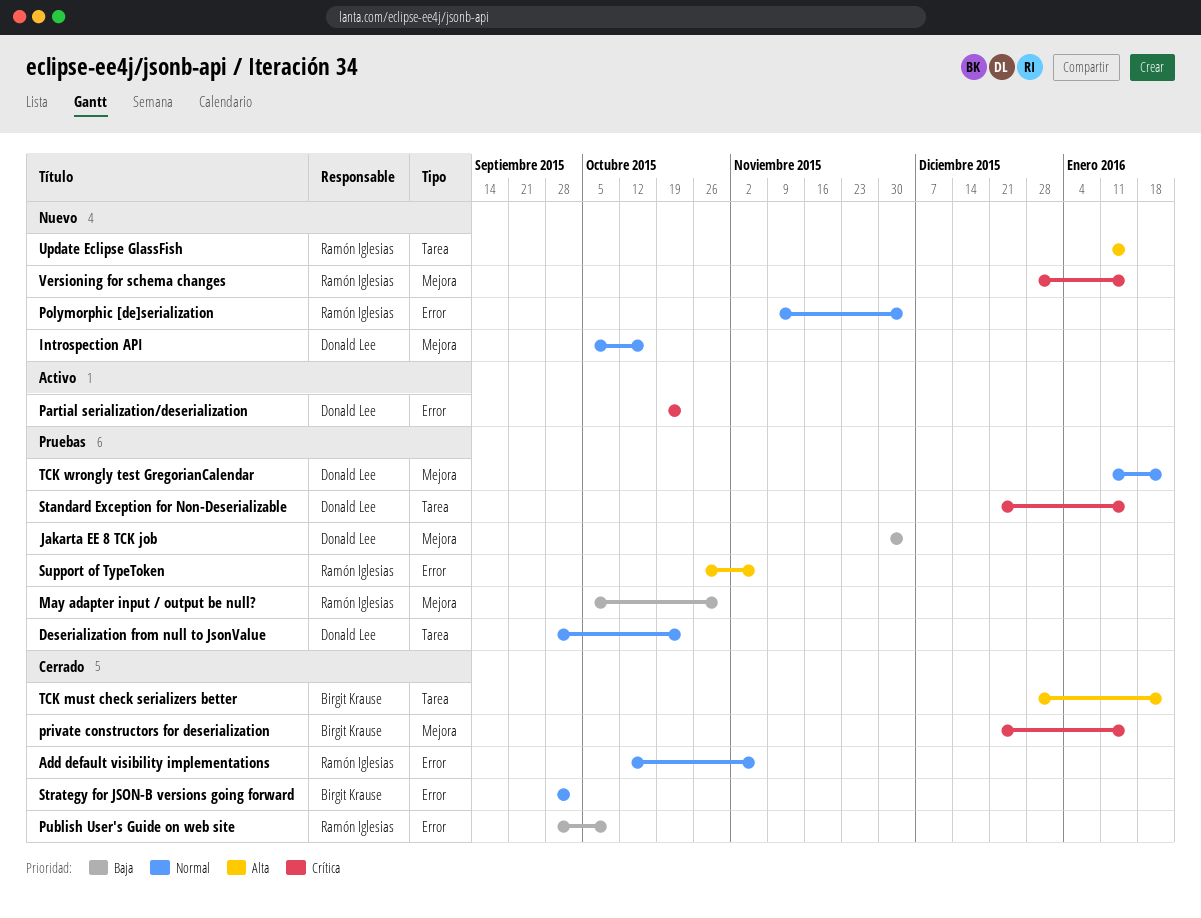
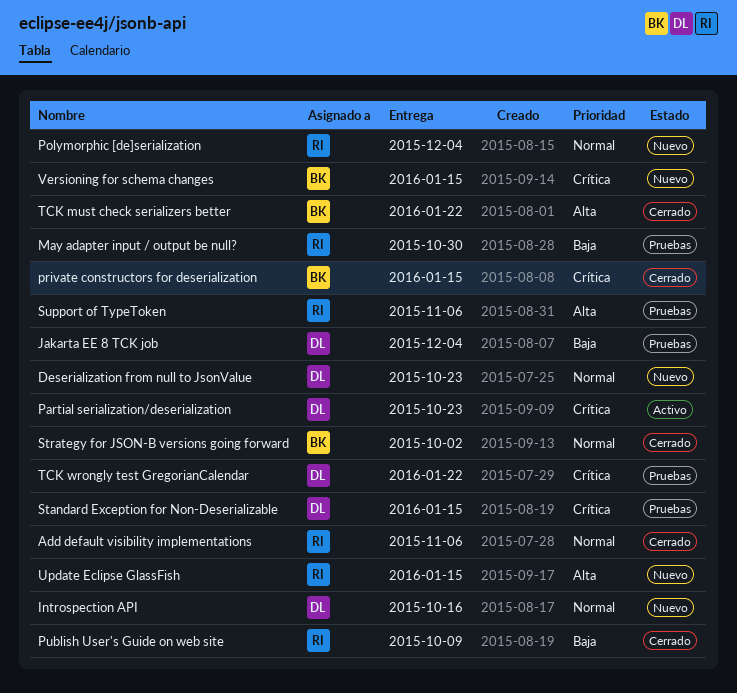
Deserialization from null to JsonValue, status: Pruebas -> Nuevo
TCK wrongly test GregorianCalendar, priority: Normal -> Crítica
Versioning for schema changes, owner: Ramón Iglesias -> Birgit Krause

